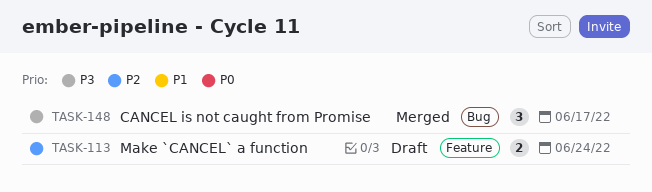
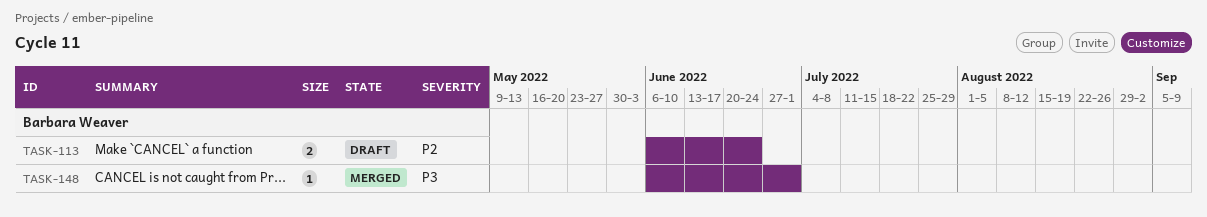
TASK-148, estimate: 3 -> 1
TASK-148, due: Jun 17 -> Jul 1

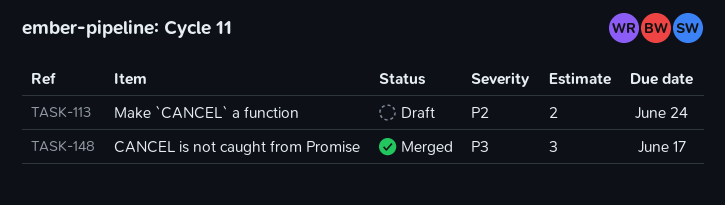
TASK-148, estimate: 1 -> 3
TASK-148, due: Jul 1 -> Jun 17

